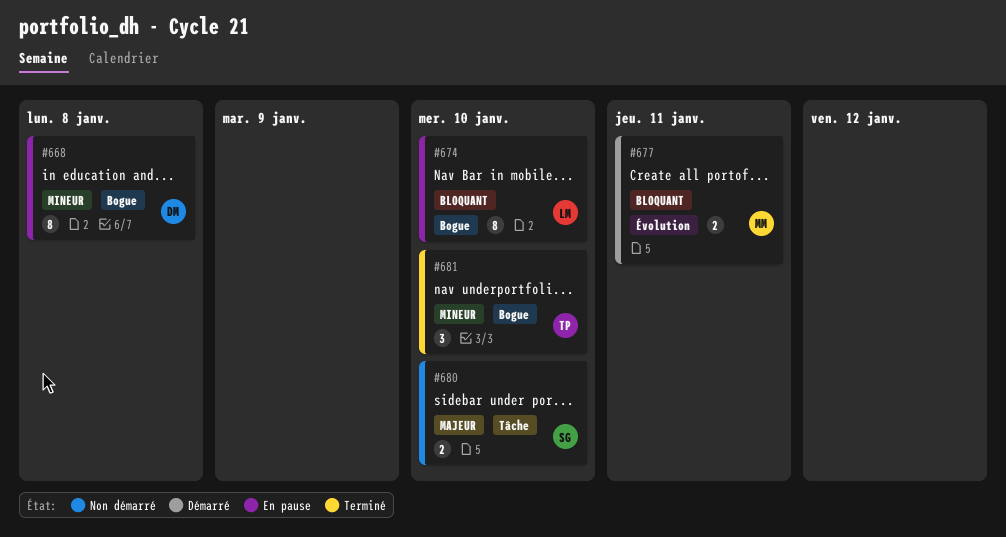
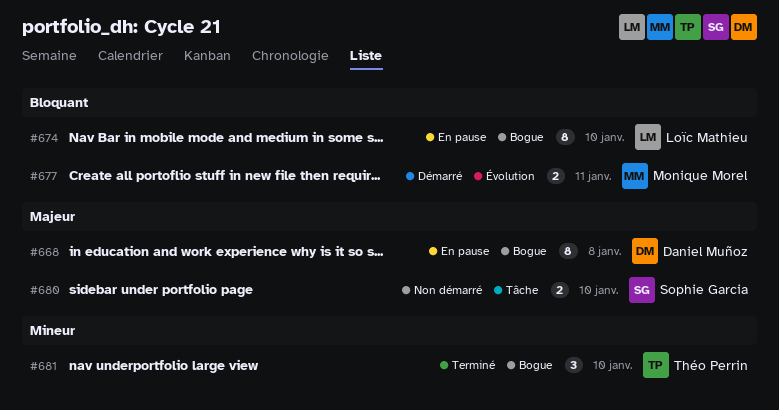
#668, priority: Mineur -> Majeur

